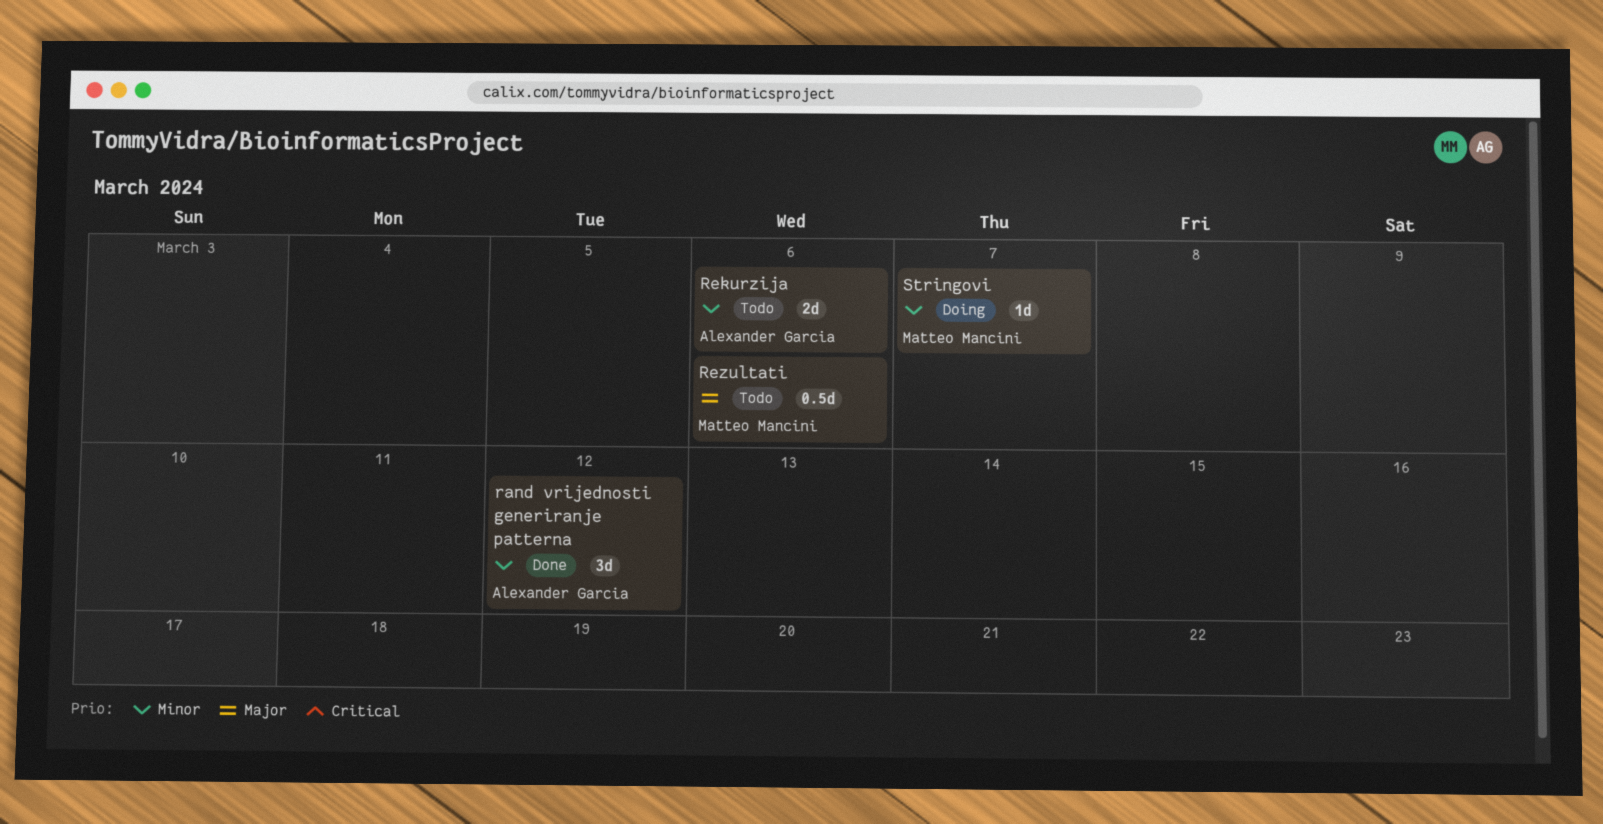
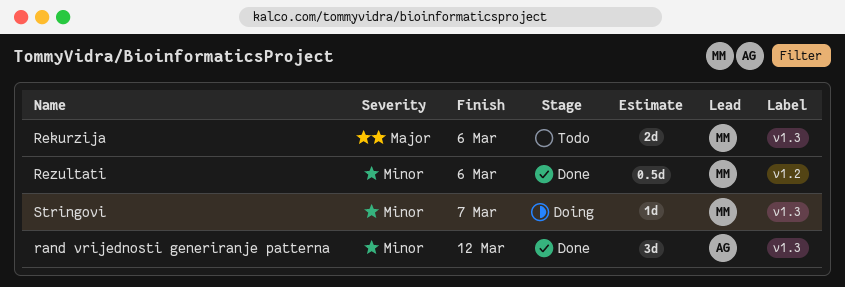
Rekurzija, owner: Alexander Garcia -> Matteo Mancini
Rekurzija, priority: Minor -> Major
Rezultati, status: Todo -> Done
Rezultati, priority: Major -> Minor

